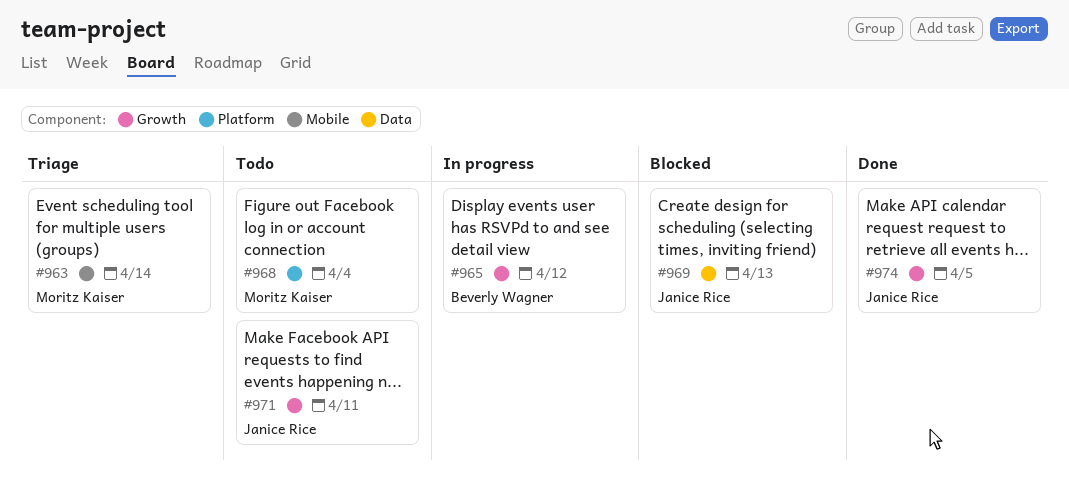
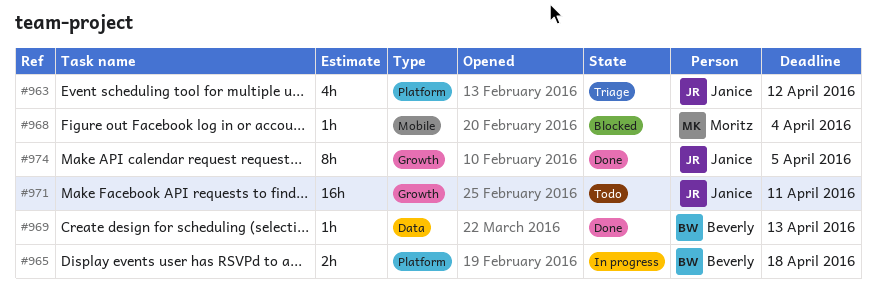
#963, owner: Moritz Kaiser -> Janice Rice
#963, label: Mobile -> Platform
#963, due: Apr 14 -> Apr 12
#965, label: Growth -> Platform
#965, due: Apr 12 -> Apr 18
#968, status: Todo -> Blocked
#968, label: Platform -> Mobile
#969, status: Blocked -> Done
#969, owner: Janice Rice -> Beverly Wagner

